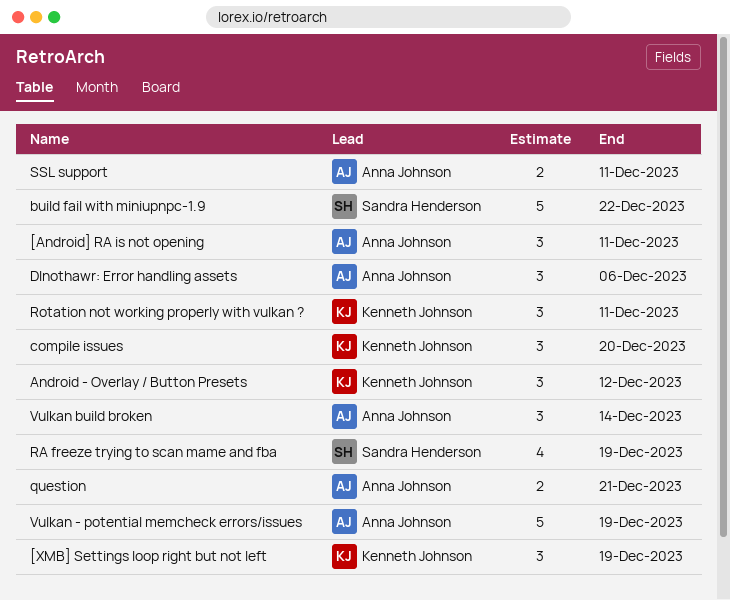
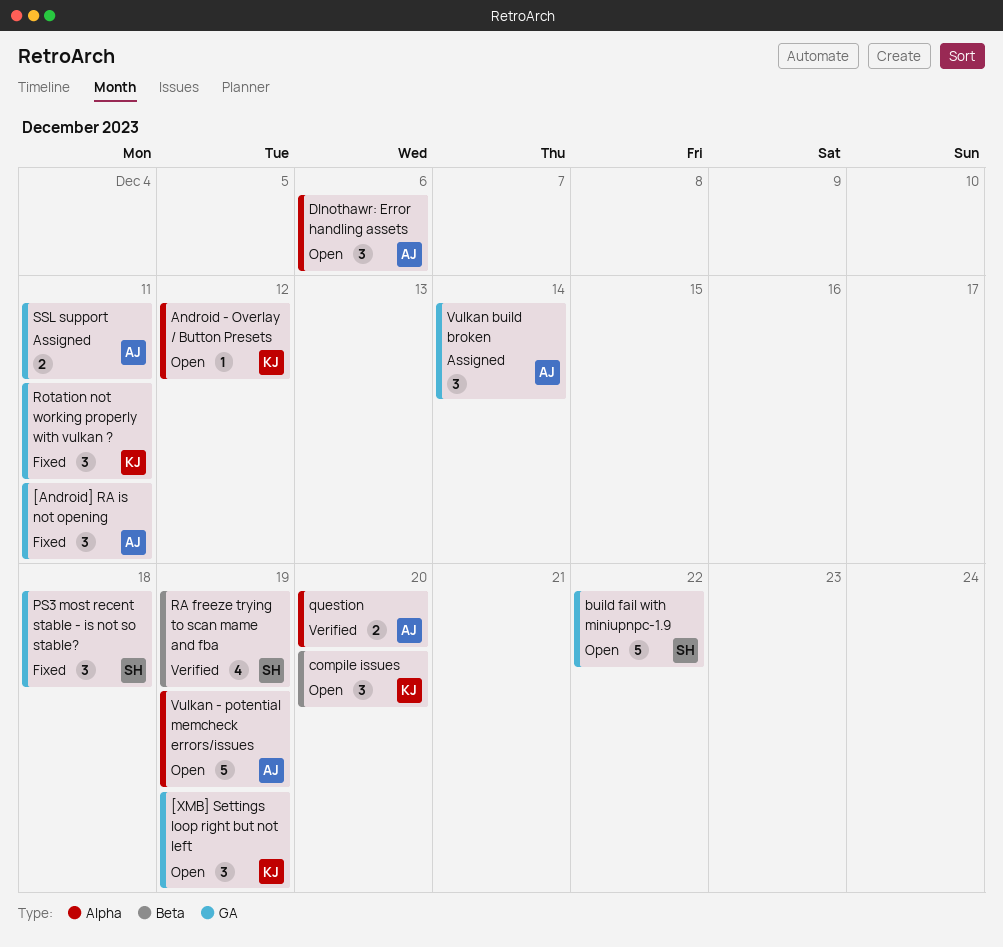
Android - Overlay / Button Presets, estimate: 3 -> 1
PS3 most recent stable - is not so stable?: none -> present
question, due: Dec 21 -> Dec 20

